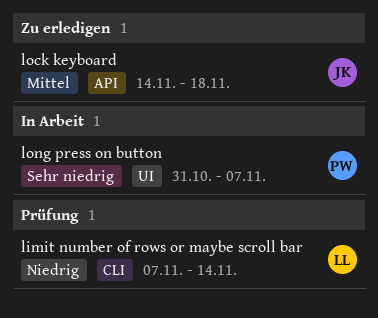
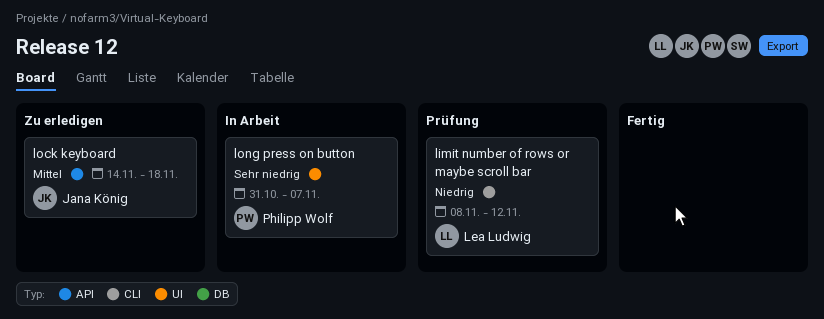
limit number of rows or maybe scroll bar, start: Nov 7 -> Nov 8
limit number of rows or maybe scroll bar, due: Nov 14 -> Nov 12

